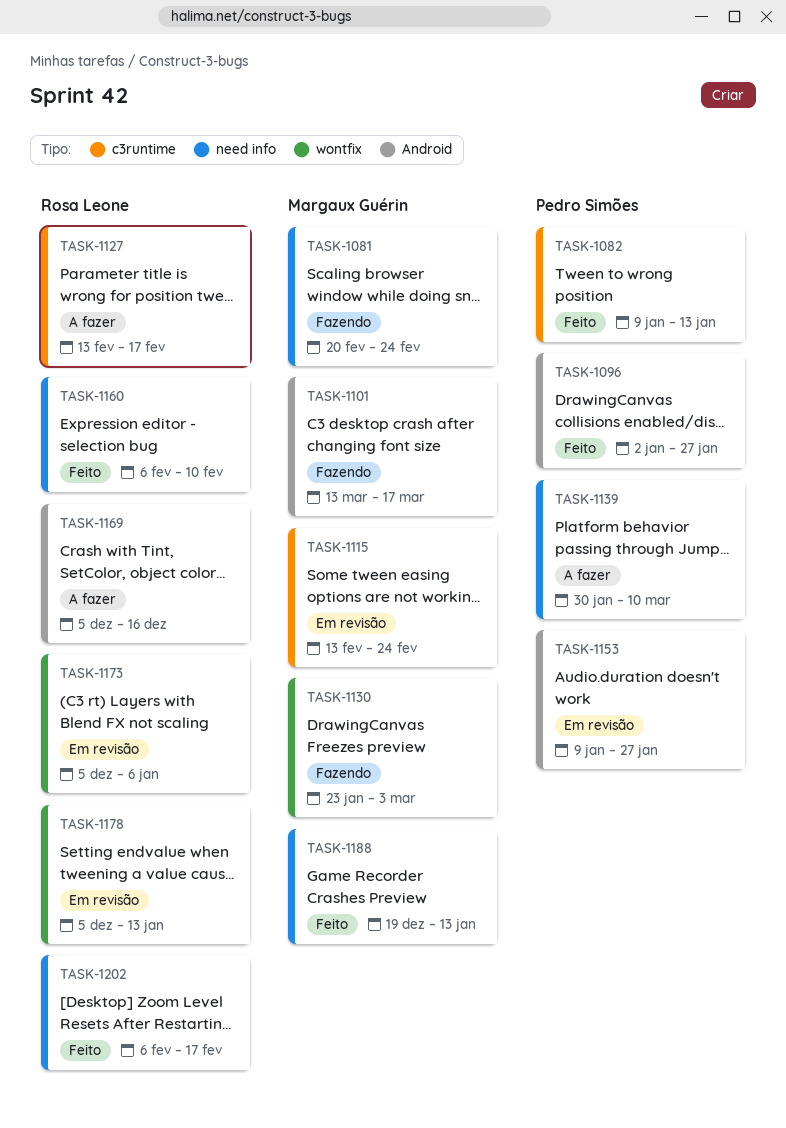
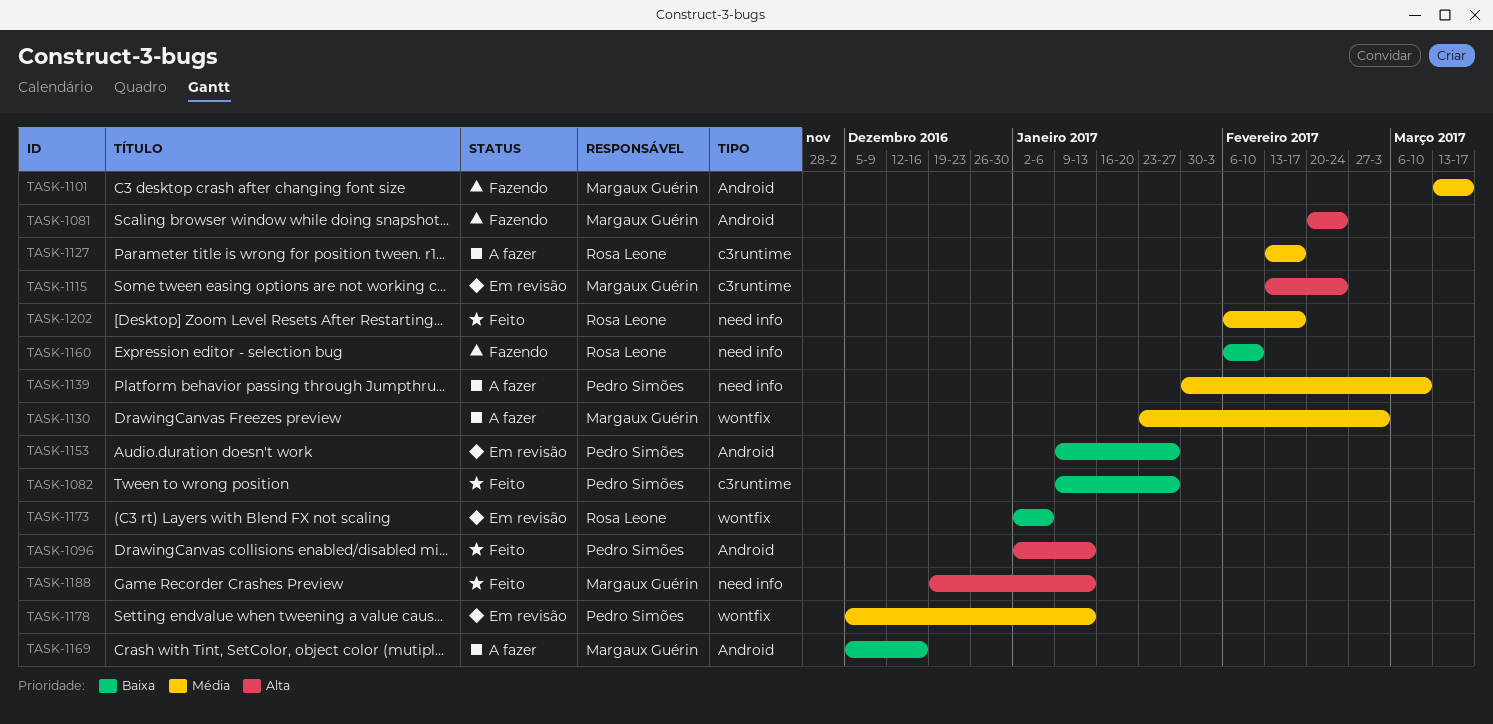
TASK-1081, label: need info -> Android
TASK-1082, due: Jan 13 -> Jan 27
TASK-1096, due: Jan 27 -> Jan 13
TASK-1130, status: Fazendo -> A fazer
TASK-1160, status: Feito -> Fazendo
TASK-1169, owner: Rosa Leone -> Margaux Guérin
TASK-1173, start: Dec 5 -> Jan 2
TASK-1178, owner: Rosa Leone -> Pedro Simões

